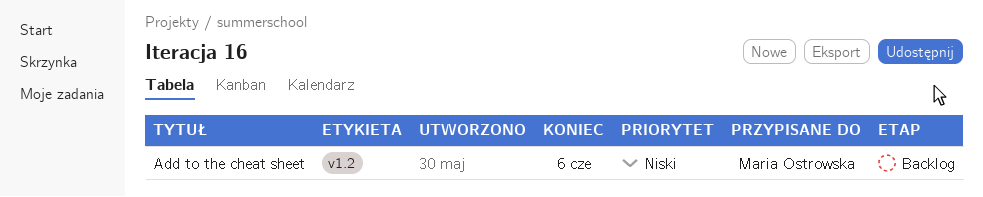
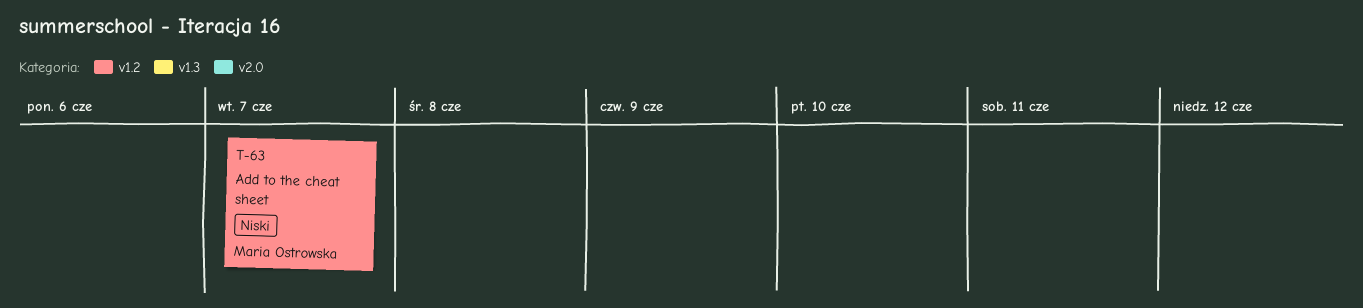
Add to the cheat sheet, due: Jun 6 -> Jun 7

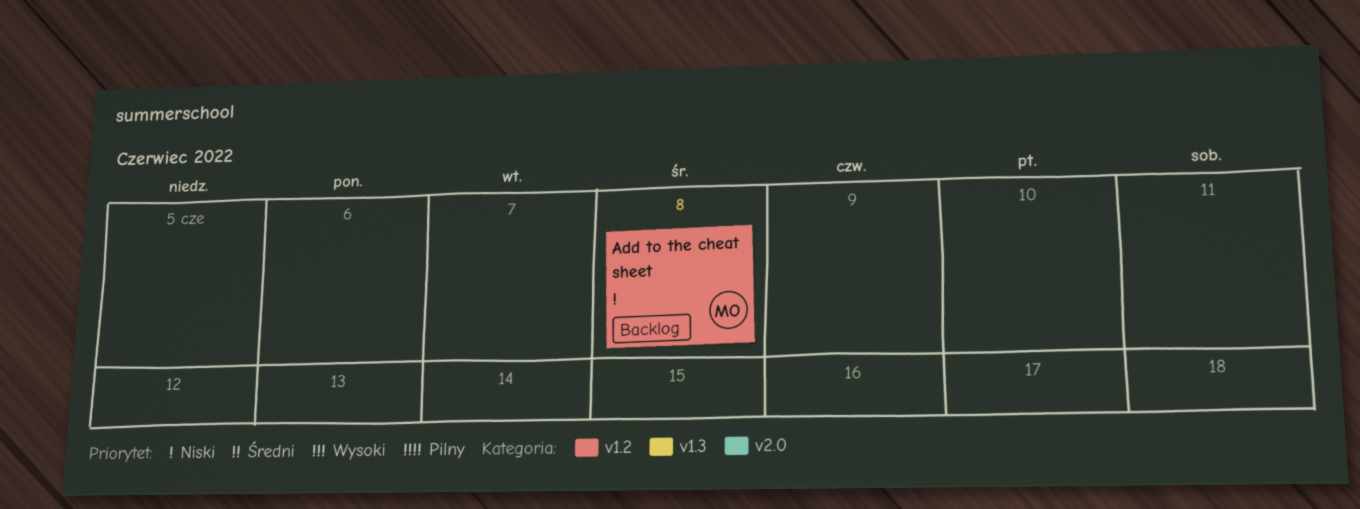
Add to the cheat sheet, due: Jun 7 -> Jun 8

